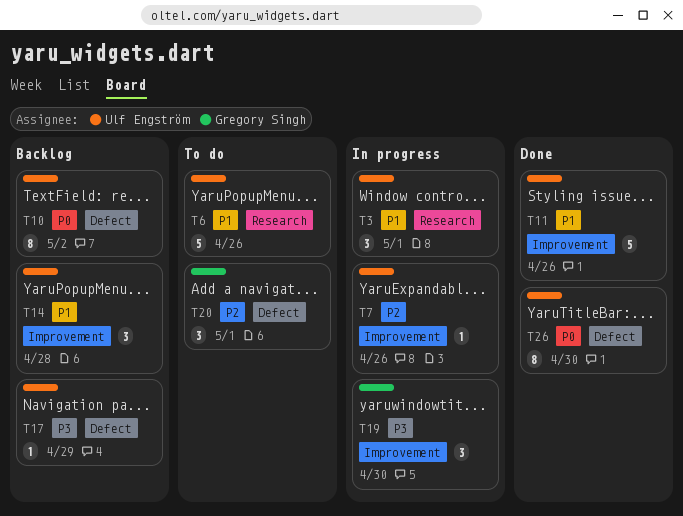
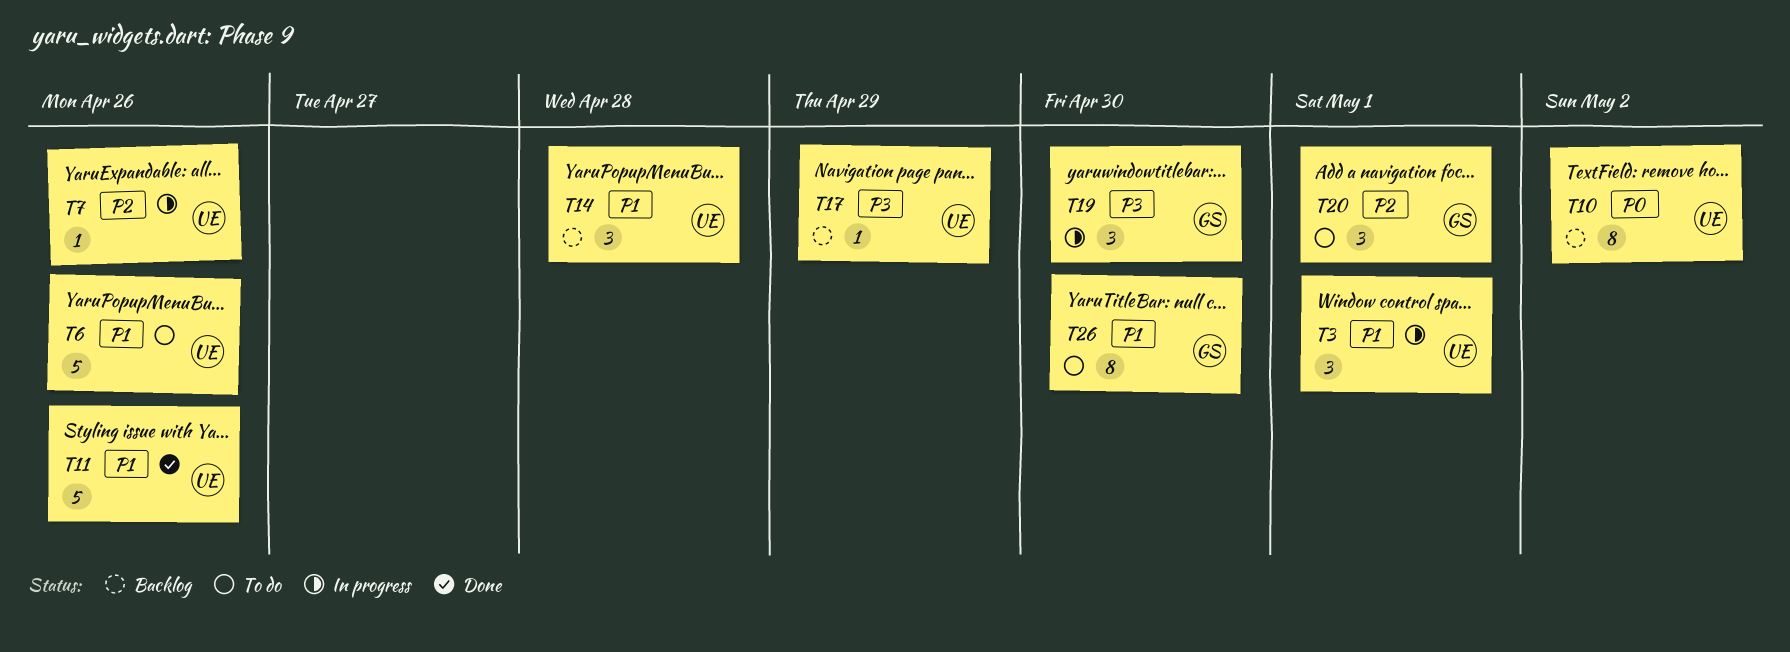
T26, status: Done -> To do
T26, owner: Ulf Engström -> Gregory Singh
T26, priority: P0 -> P1

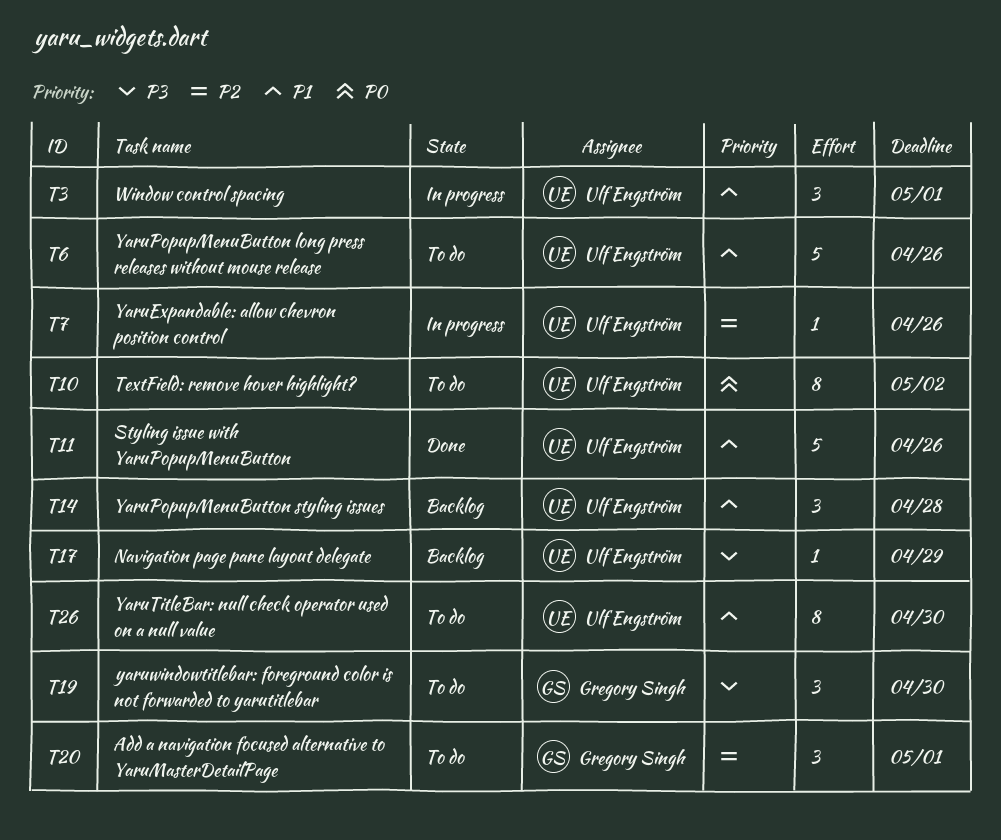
T10, status: Backlog -> To do
T19, status: In progress -> To do
T26, owner: Gregory Singh -> Ulf Engström

